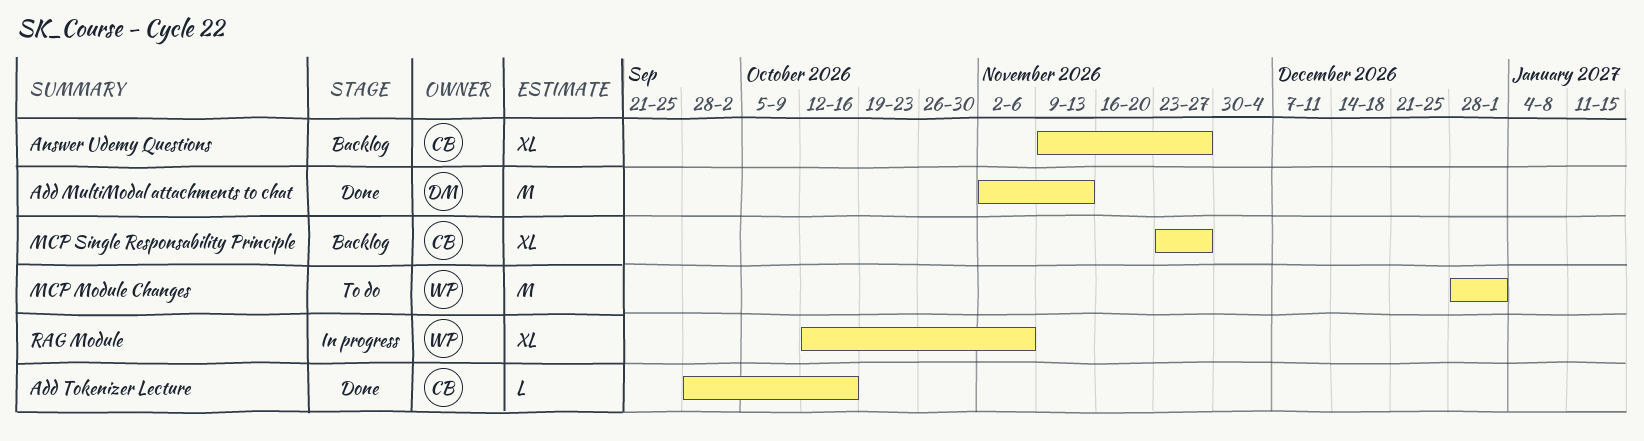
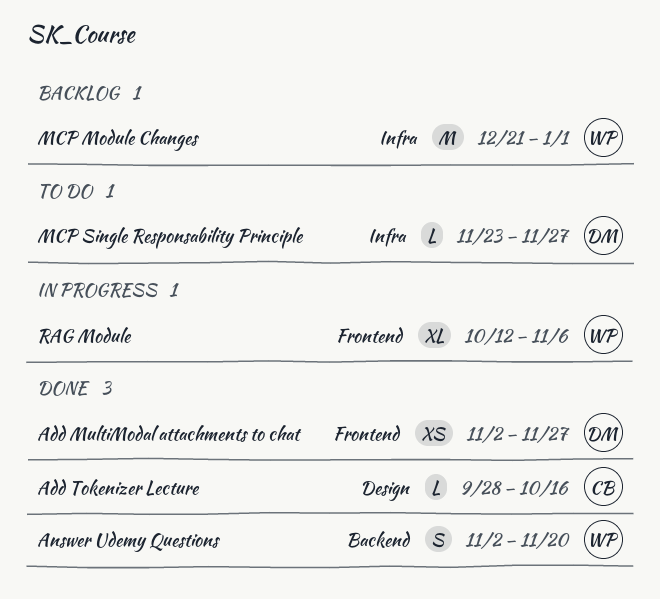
Add MultiModal attachments to chat, estimate: M -> XS
Add MultiModal attachments to chat, due: Nov 13 -> Nov 27
Answer Udemy Questions, status: Backlog -> Done
Answer Udemy Questions, owner: CB -> WP
Answer Udemy Questions, estimate: XL -> S
Answer Udemy Questions, start: Nov 9 -> Nov 2
Answer Udemy Questions, due: Nov 27 -> Nov 20
MCP Module Changes, status: To do -> Backlog
MCP Module Changes, start: Dec 28 -> Dec 21
MCP Single Responsability Principle, status: Backlog -> To do
MCP Single Responsability Principle, owner: CB -> DM
MCP Single Responsability Principle, estimate: XL -> L

